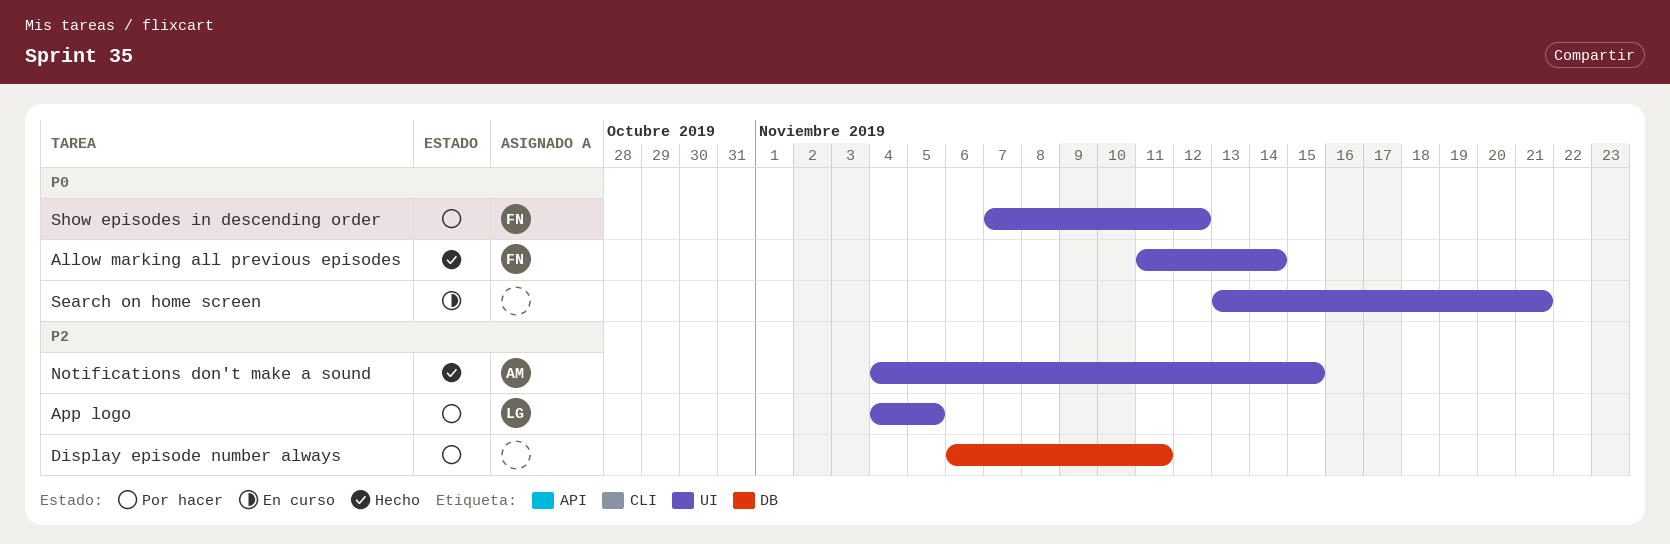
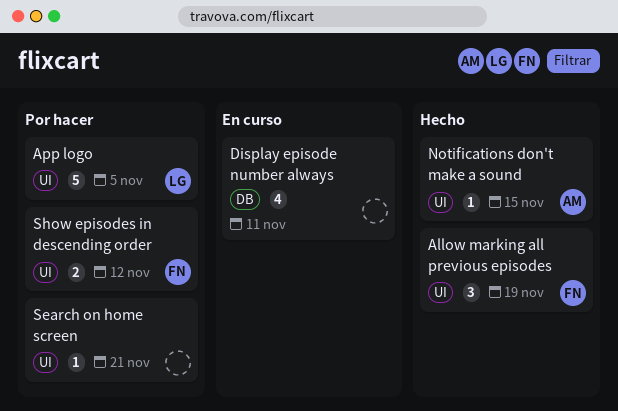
Allow marking all previous episodes, due: Nov 14 -> Nov 19
Display episode number always, status: Por hacer -> En curso
Search on home screen, status: En curso -> Por hacer

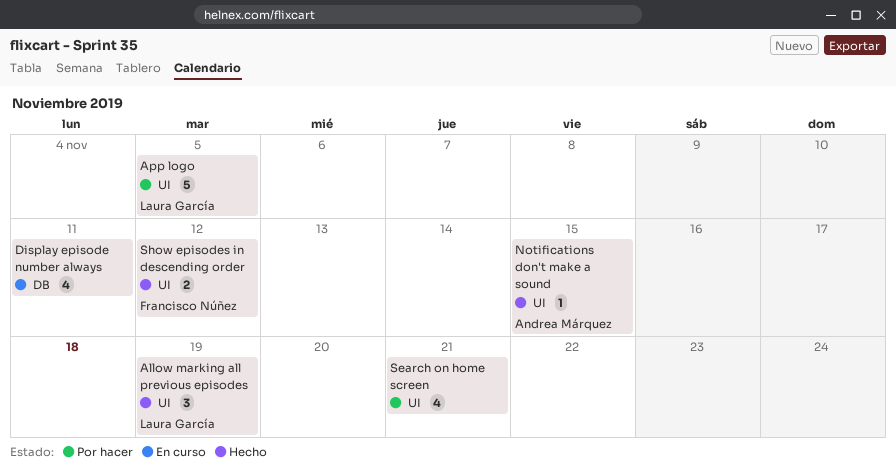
Allow marking all previous episodes, owner: Francisco Núñez -> Laura García
Search on home screen, estimate: 1 -> 4
Show episodes in descending order, status: Por hacer -> Hecho

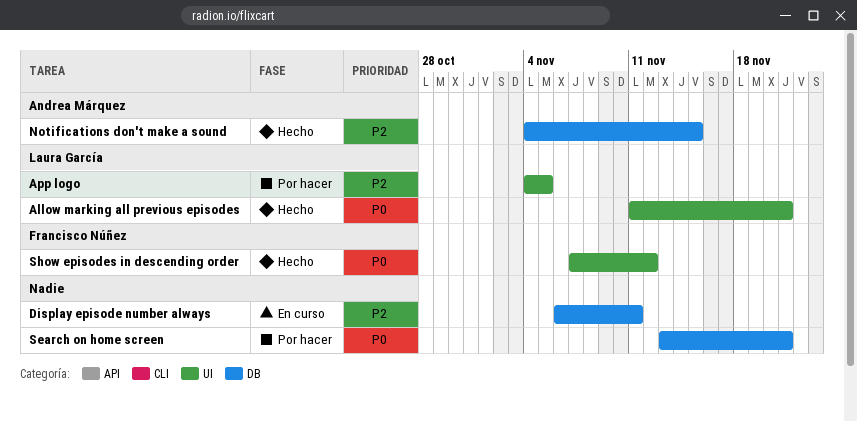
Allow marking all previous episodes, due: Nov 19 -> Nov 21
Notifications don't make a sound, label: UI -> DB
Search on home screen, label: UI -> DB

